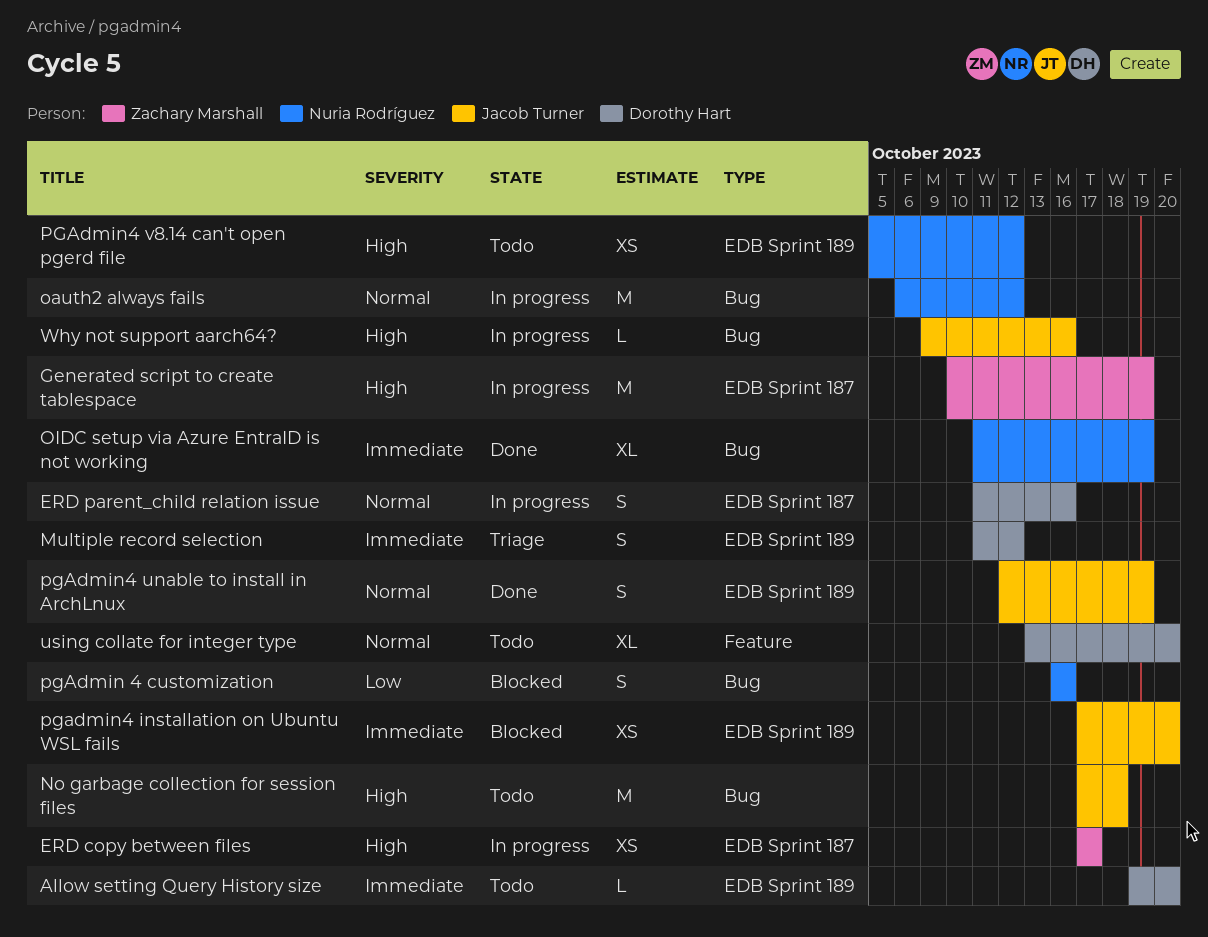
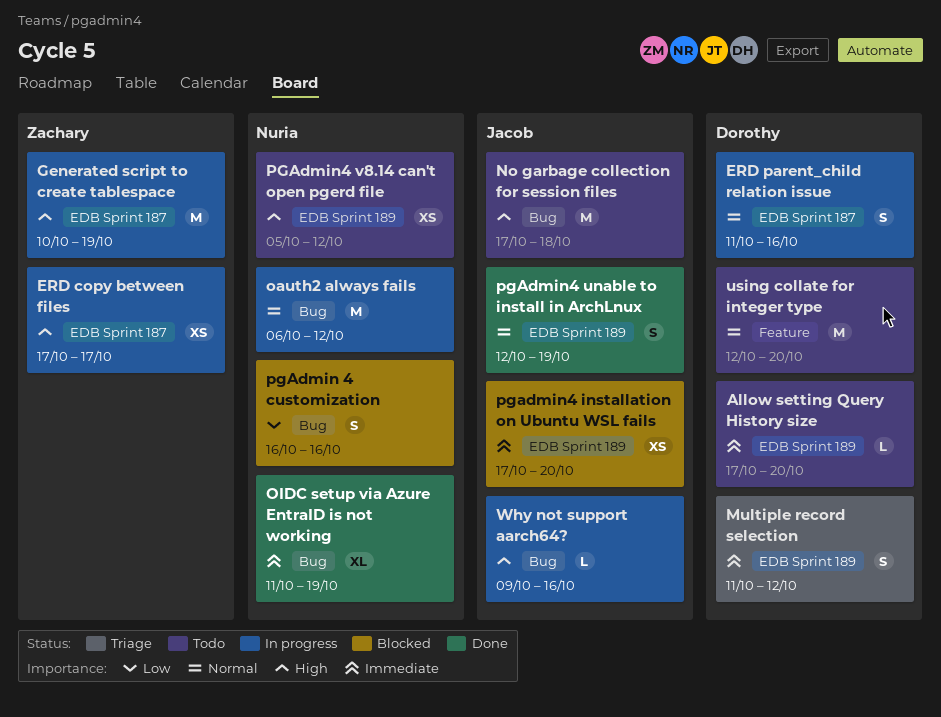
Allow setting Query History size, start: Oct 19 -> Oct 17
using collate for integer type, estimate: XL -> M
using collate for integer type, start: Oct 13 -> Oct 12

